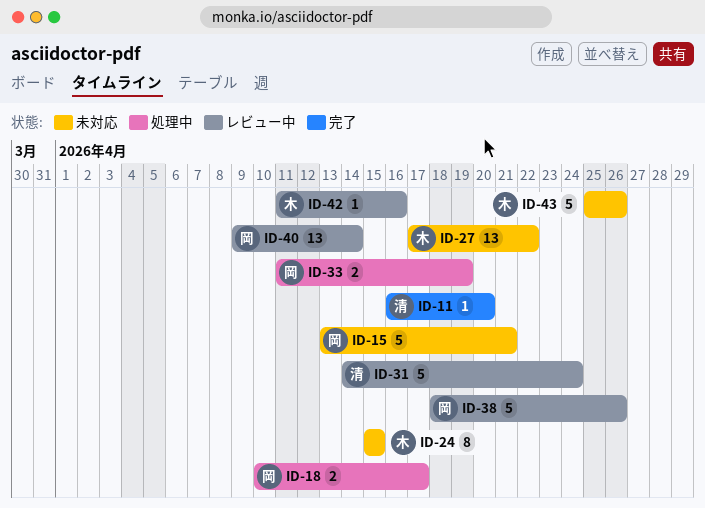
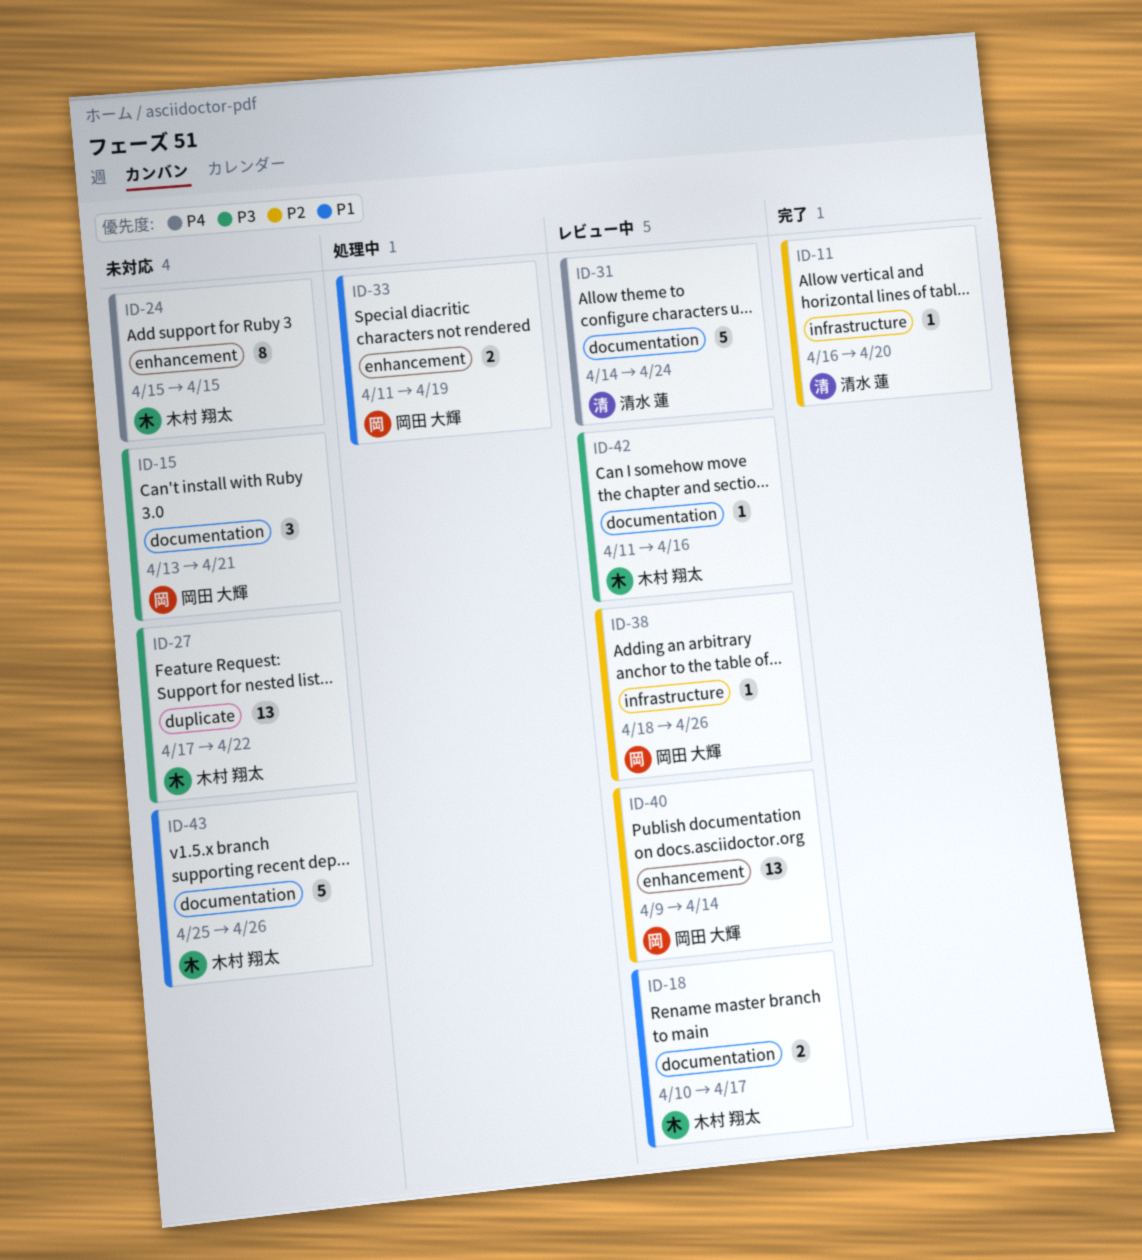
ID-15, estimate: 5 -> 3
ID-18, status: 処理中 -> レビュー中
ID-18, owner: 岡田 大輝 -> 木村 翔太
ID-38, estimate: 5 -> 1

